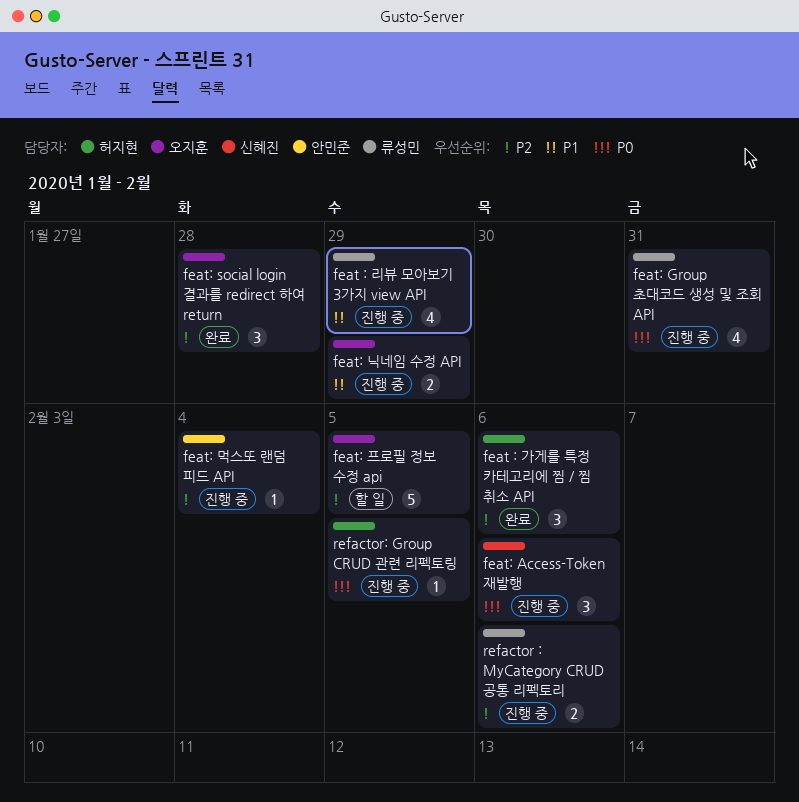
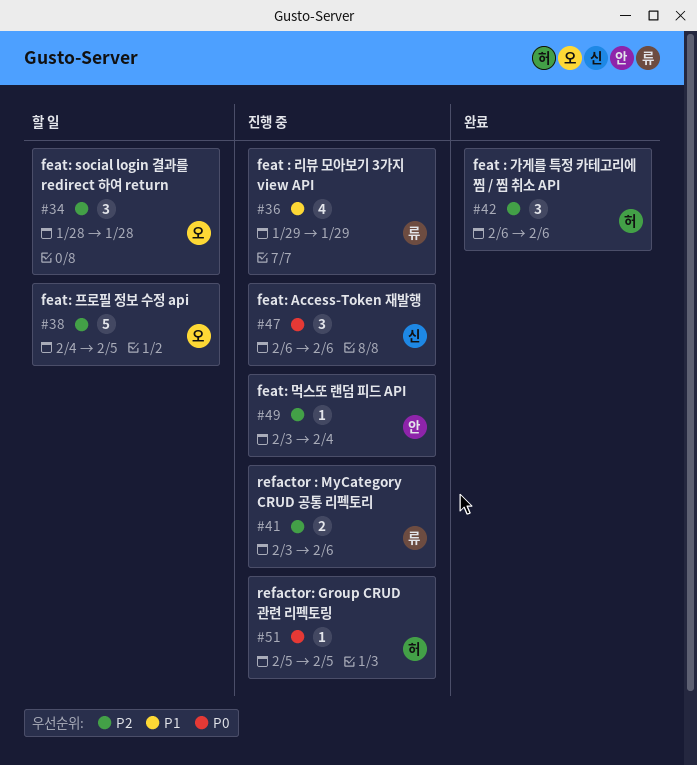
feat: Group 초대코드 생성 및 조회 API: present -> none
feat: social login 결과를 redirect 하여 return, status: 완료 -> 할 일
feat: 닉네임 수정 API: present -> none

